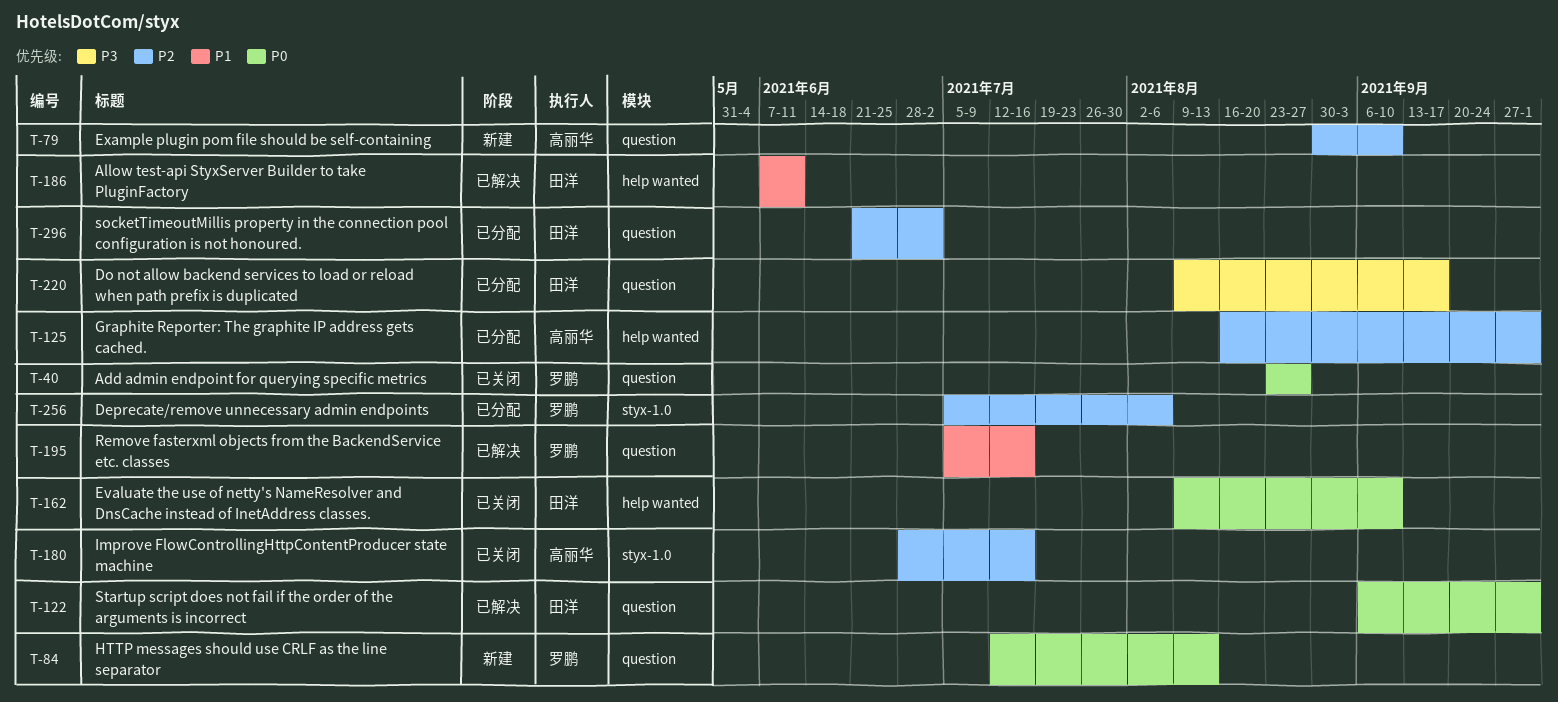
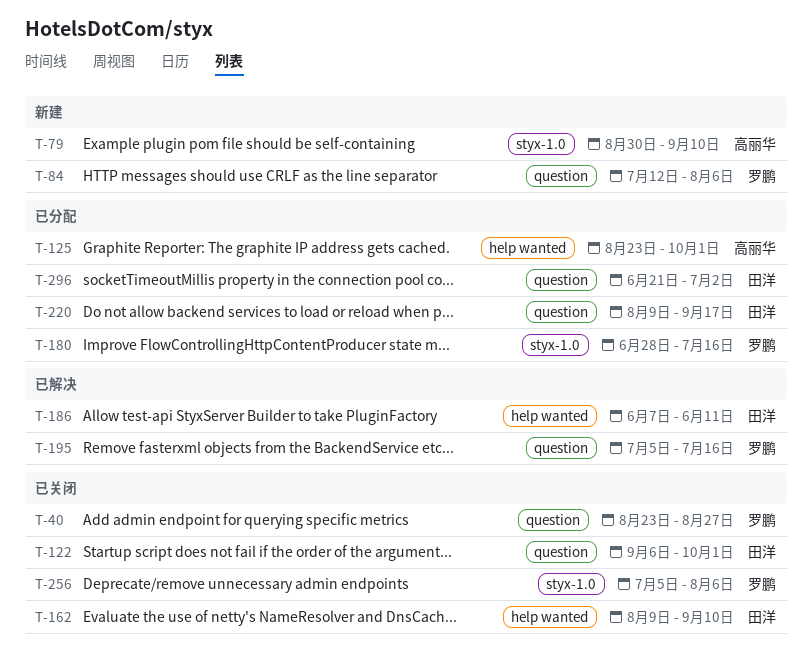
T-79, label: question -> styx-1.0
T-84, due: Aug 13 -> Aug 6
T-122, status: 已解决 -> 已关闭
T-125, start: Aug 16 -> Aug 23
T-180, status: 已关闭 -> 已分配
T-180, owner: 高丽华 -> 罗鹏
T-256, status: 已分配 -> 已关闭

